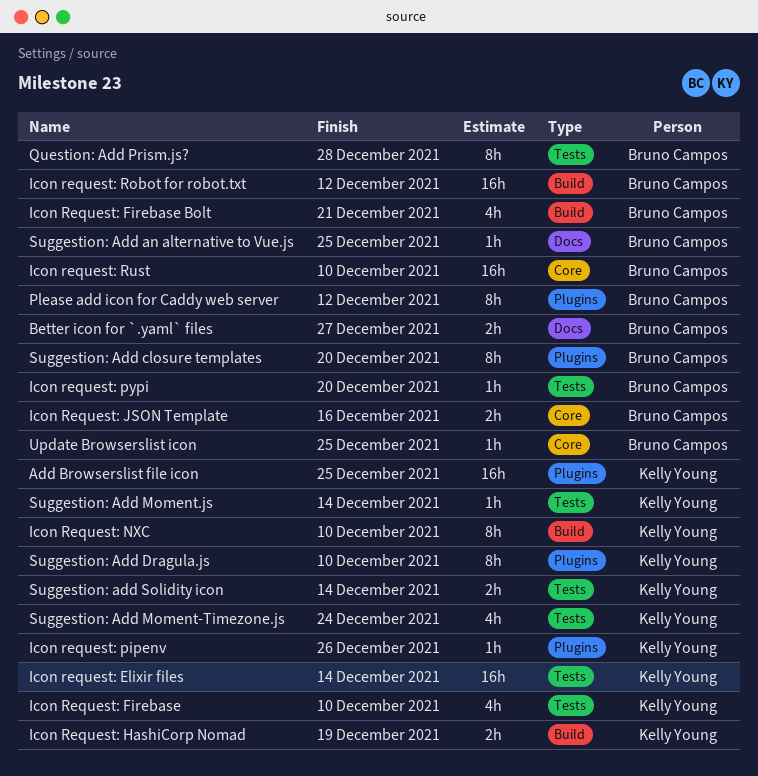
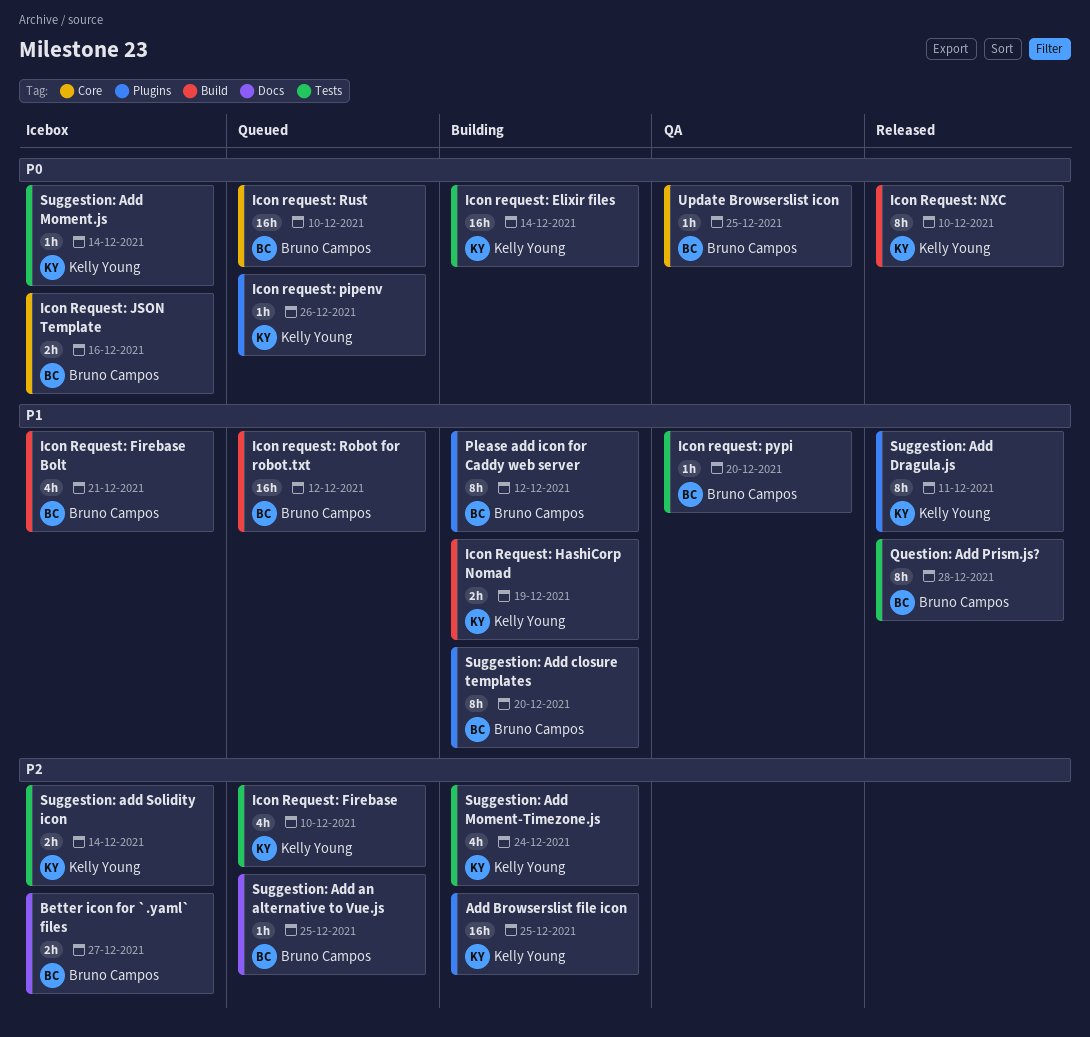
Suggestion: Add Dragula.js, due: Dec 10 -> Dec 11

